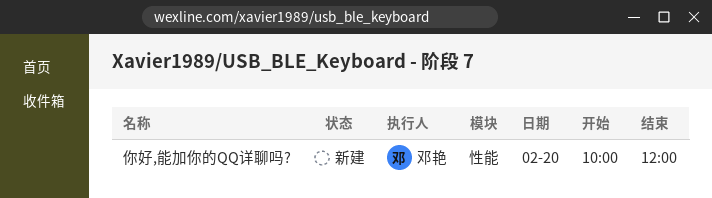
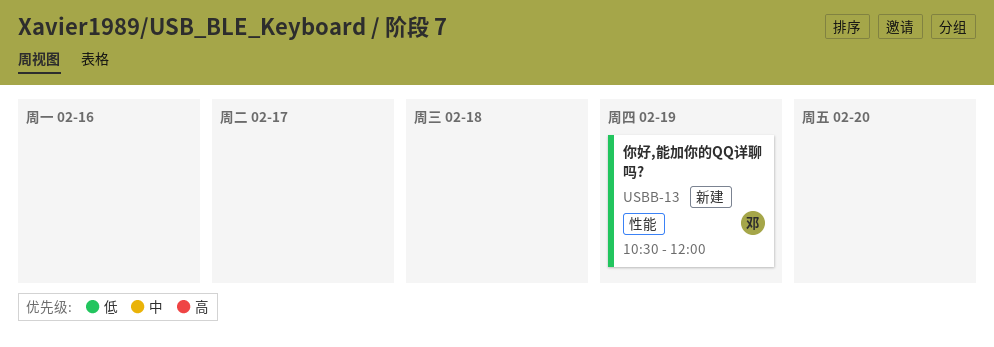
你好,能加你的QQ详聊吗?, day: Feb 20 -> Feb 19
你好,能加你的QQ详聊吗?, begins: 10:00 -> 10:30

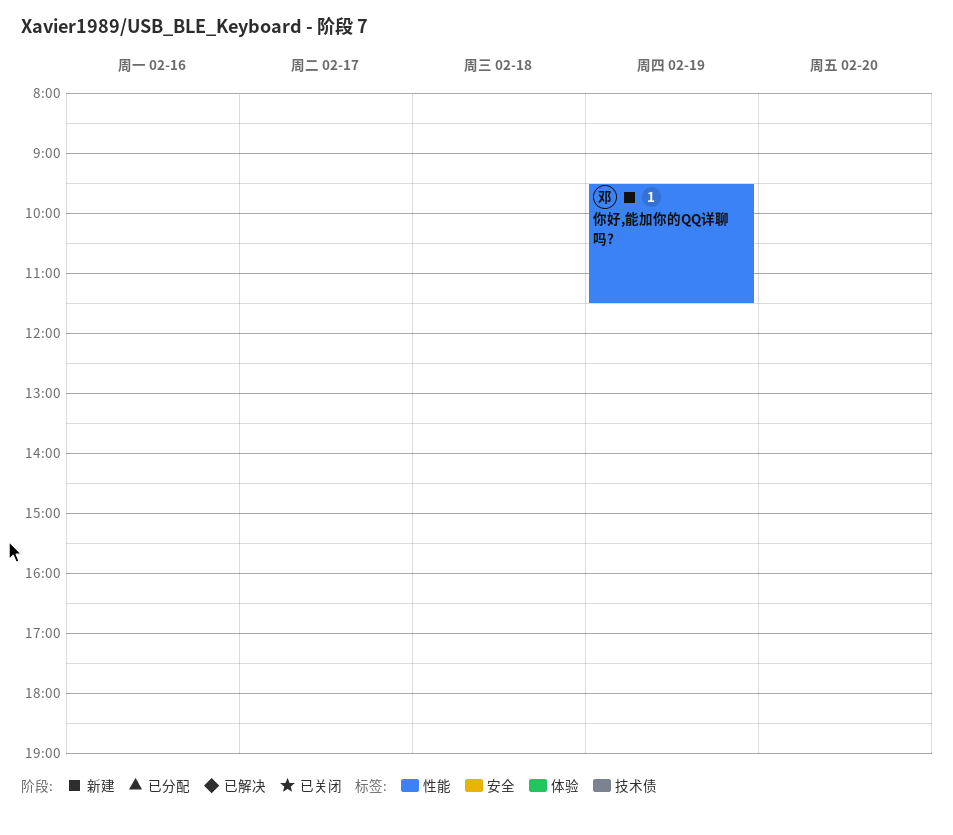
你好,能加你的QQ详聊吗?, begins: 10:30 -> 09:30
你好,能加你的QQ详聊吗?, ends: 12:00 -> 11:30

